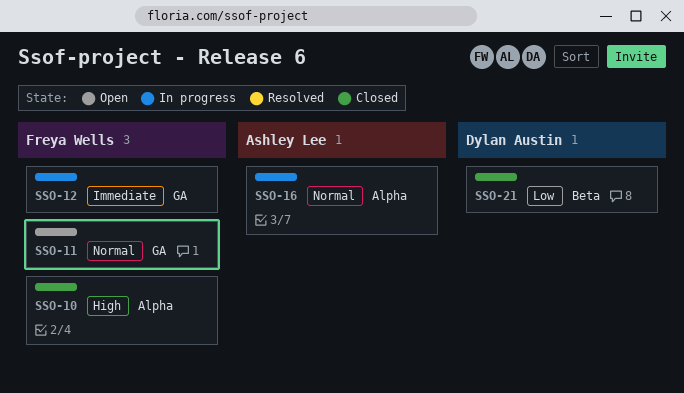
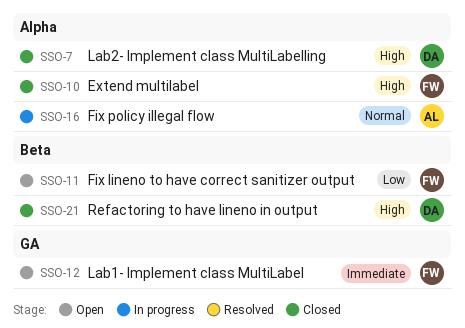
SSO-7: none -> present
SSO-11, priority: Normal -> Low
SSO-11, label: GA -> Beta
SSO-12, status: In progress -> Open
SSO-21, priority: Low -> High

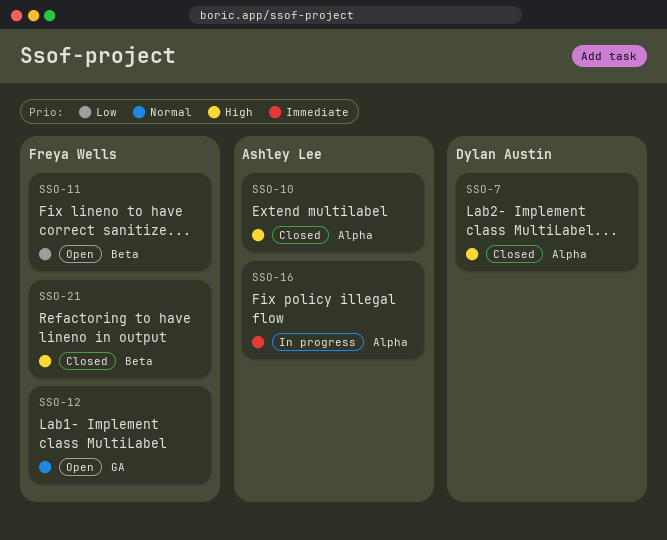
SSO-10, owner: Freya Wells -> Ashley Lee
SSO-12, priority: Immediate -> Normal
SSO-16, priority: Normal -> Immediate
SSO-21, owner: Dylan Austin -> Freya Wells

